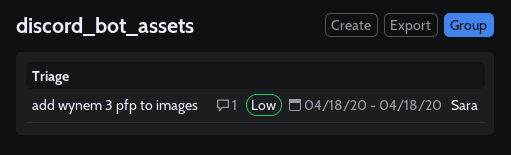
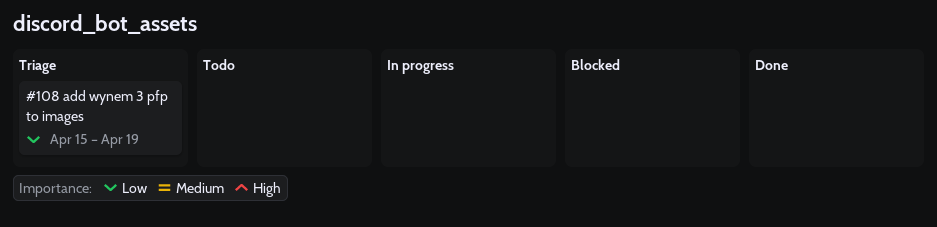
add wynem 3 pfp to images, start: Apr 18 -> Apr 15
add wynem 3 pfp to images, due: Apr 18 -> Apr 19

